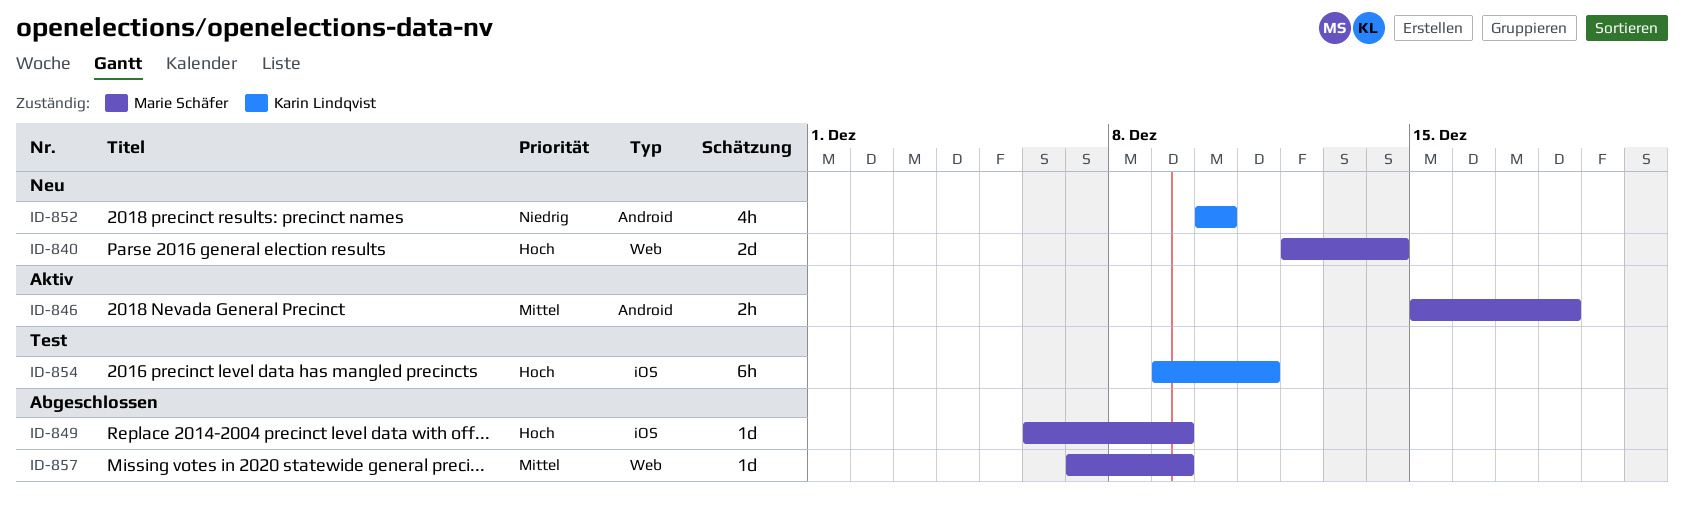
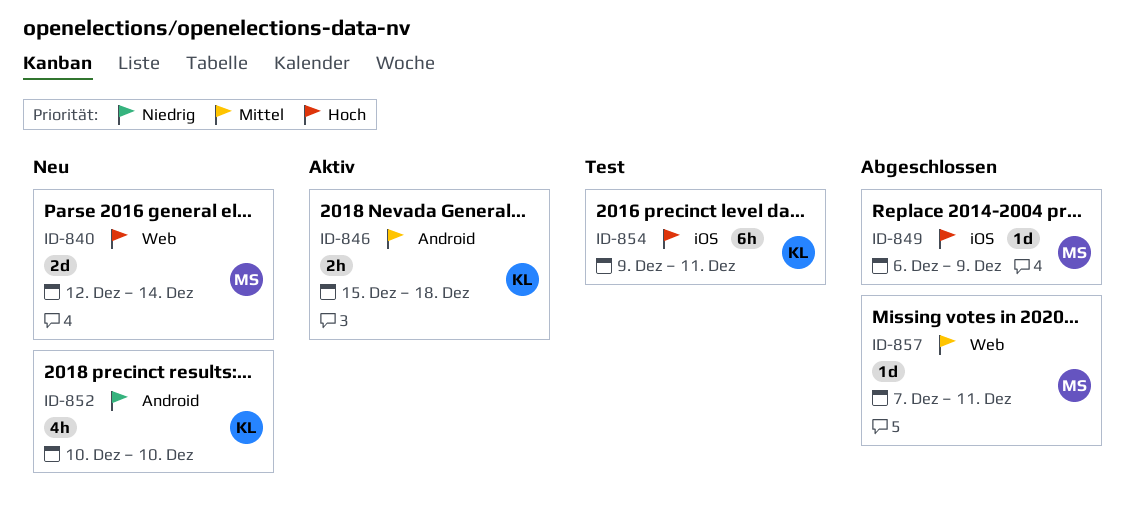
ID-846, owner: Marie Schäfer -> Karin Lindqvist
ID-857, due: Dec 9 -> Dec 11

